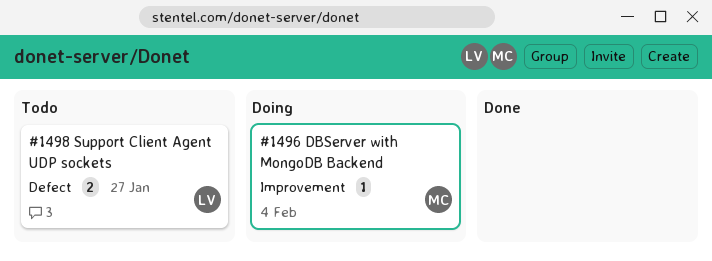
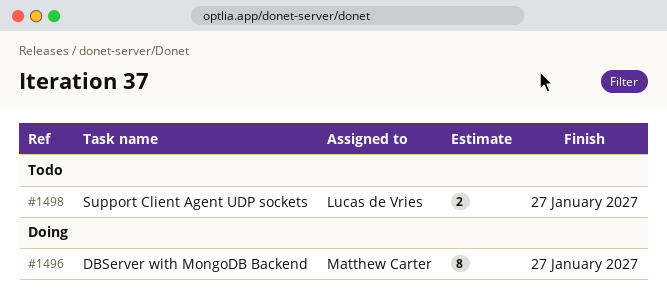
#1496, estimate: 1 -> 8
#1496, due: Feb 4 -> Jan 27

